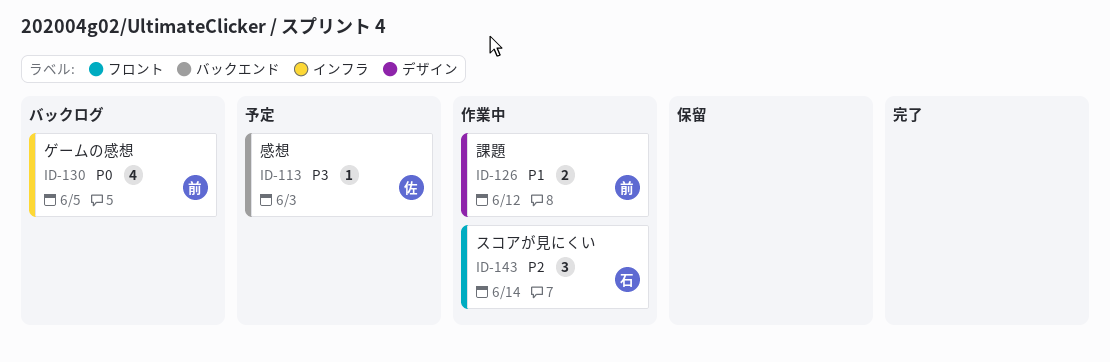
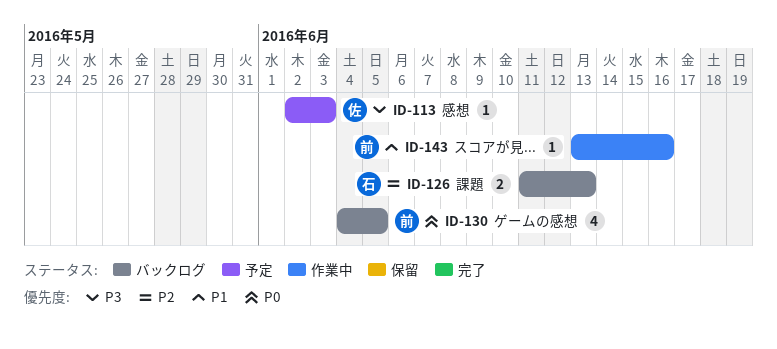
ID-126, status: 作業中 -> バックログ
ID-126, owner: 前 -> 石
ID-126, priority: P1 -> P2
ID-126, due: Jun 12 -> Jun 13
ID-143, owner: 石 -> 前
ID-143, priority: P2 -> P1
ID-143, estimate: 3 -> 1
ID-143, due: Jun 14 -> Jun 16

